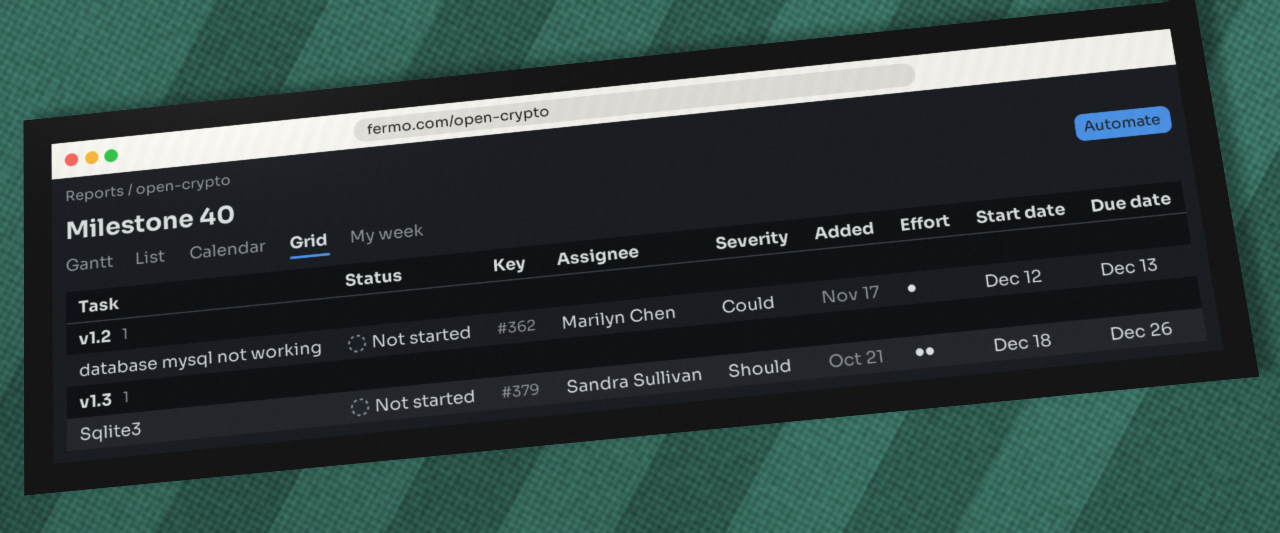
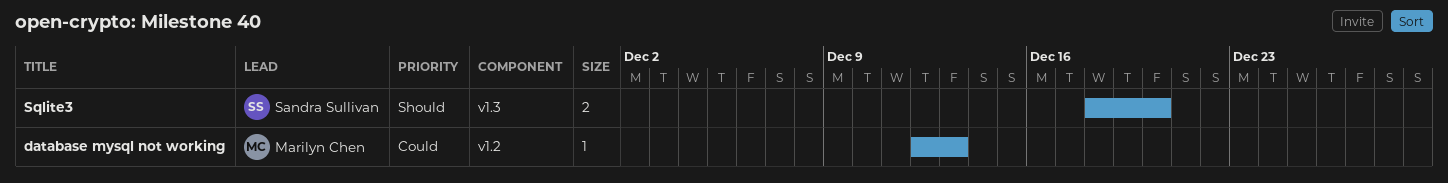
Sqlite3, due: Dec 26 -> Dec 20

